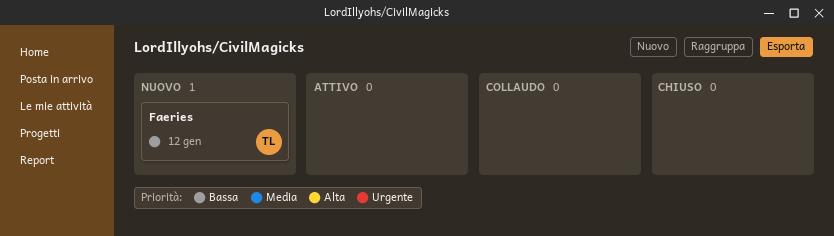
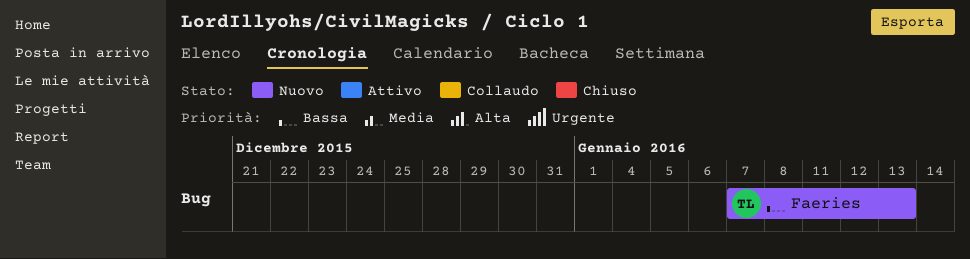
Faeries, due: Jan 12 -> Jan 13

